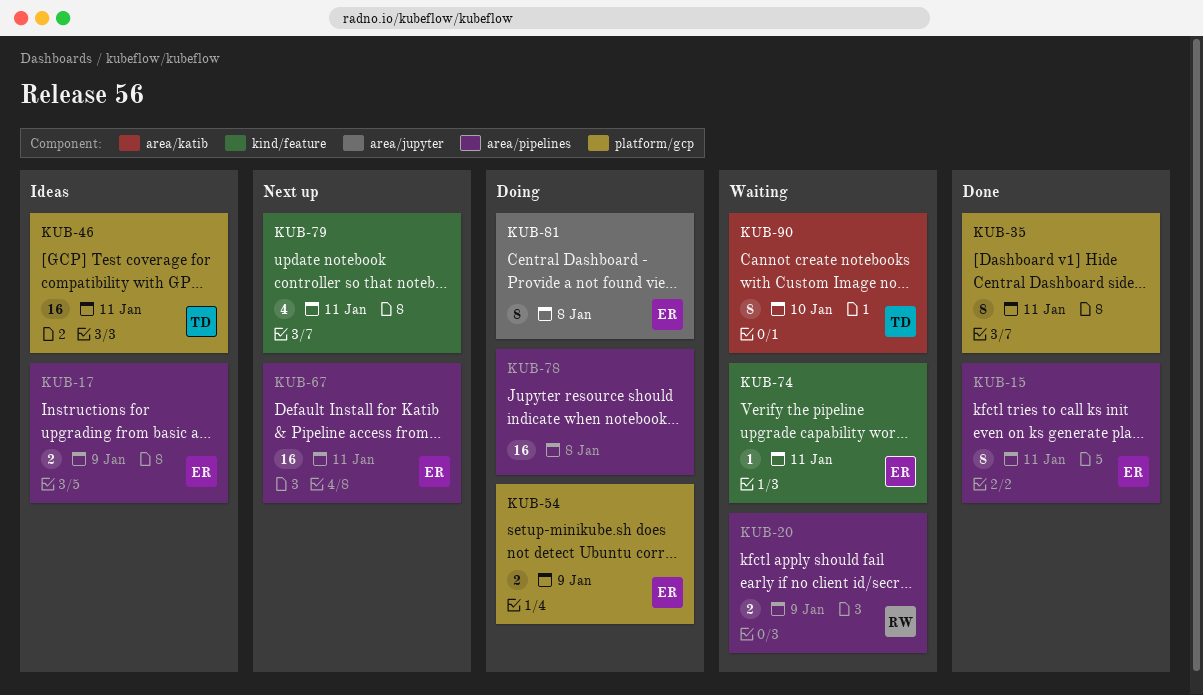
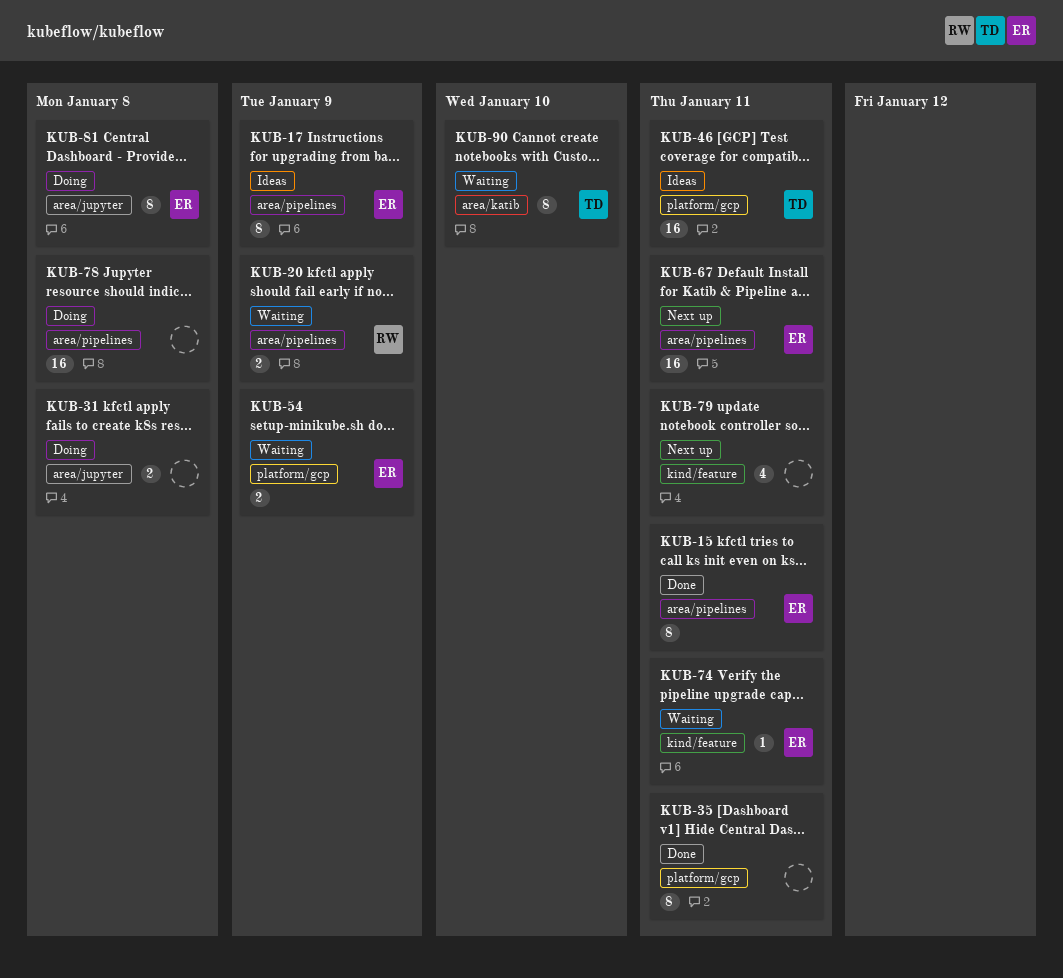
KUB-17, estimate: 2 -> 8
KUB-31: none -> present
KUB-54, status: Doing -> Waiting

